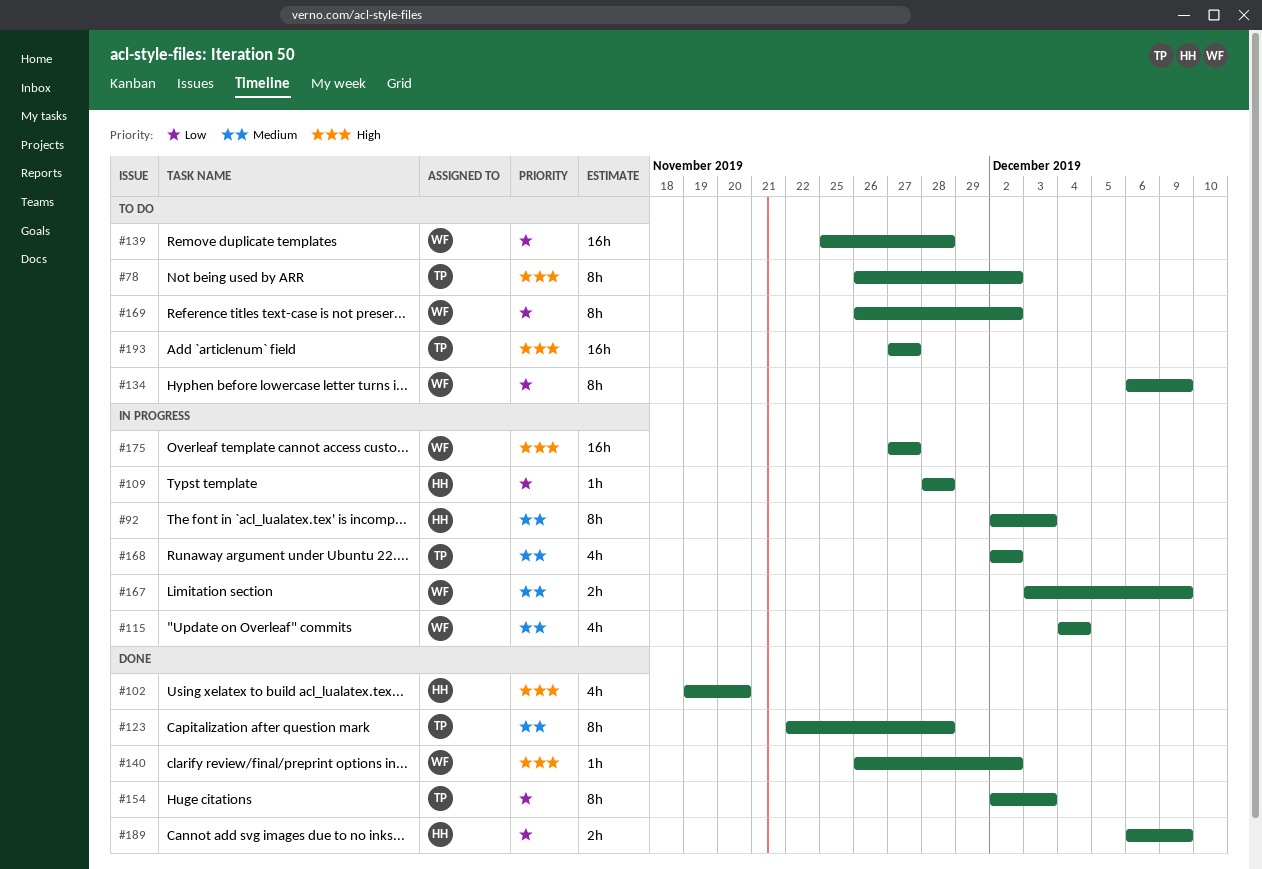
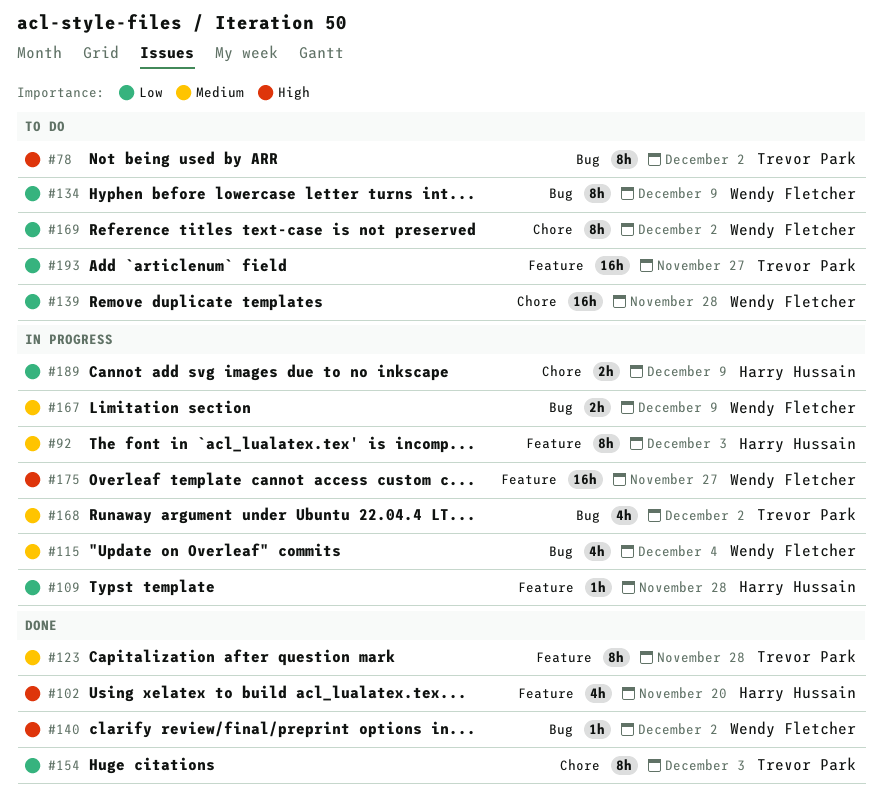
#189, status: Done -> In progress
#193, priority: High -> Low

